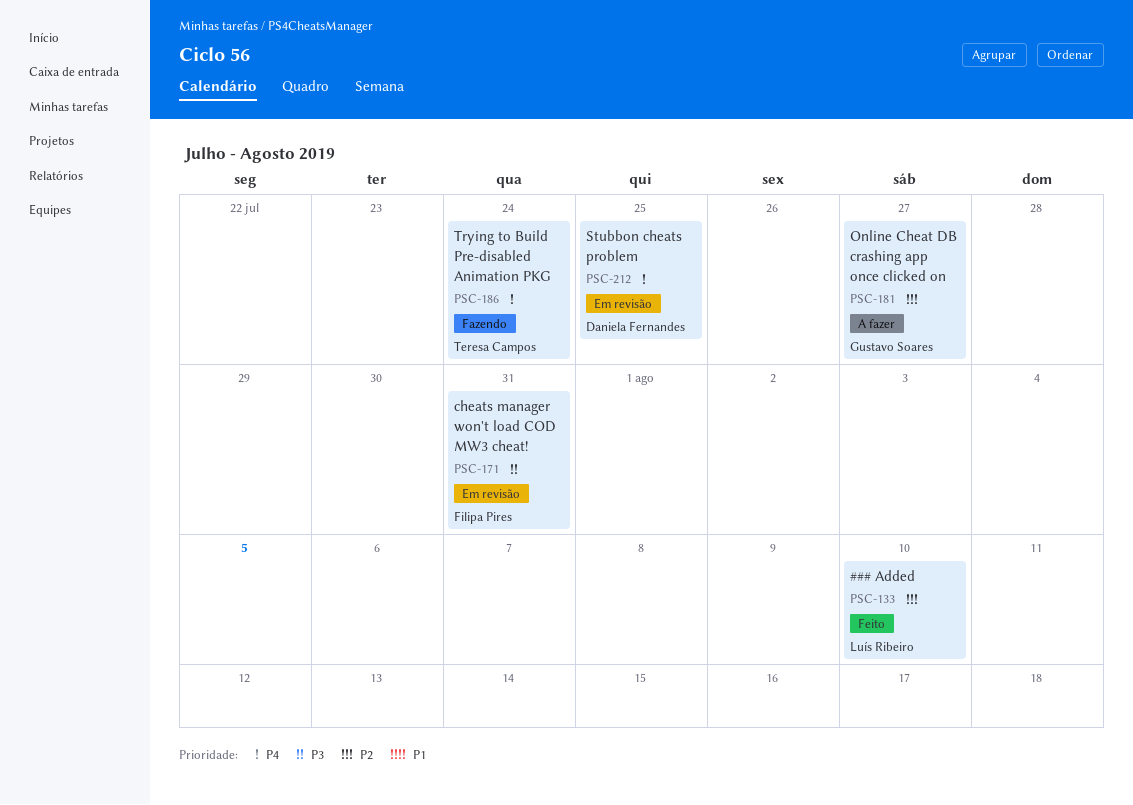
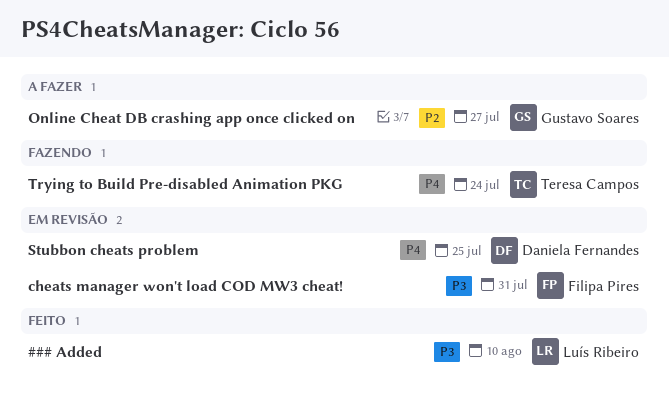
### Added, priority: P2 -> P3

